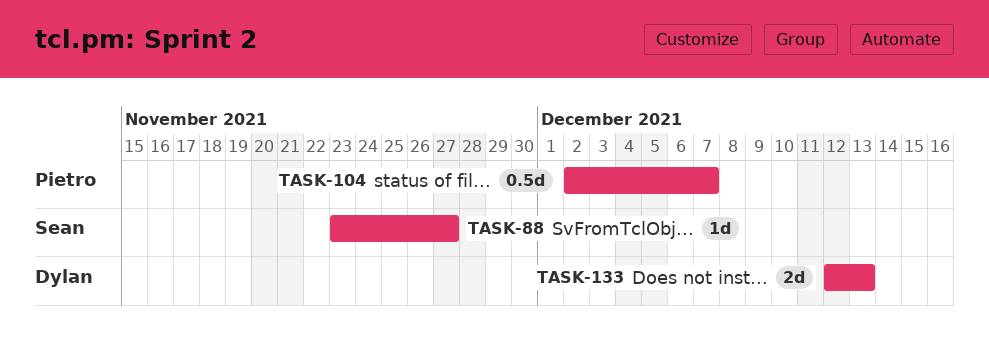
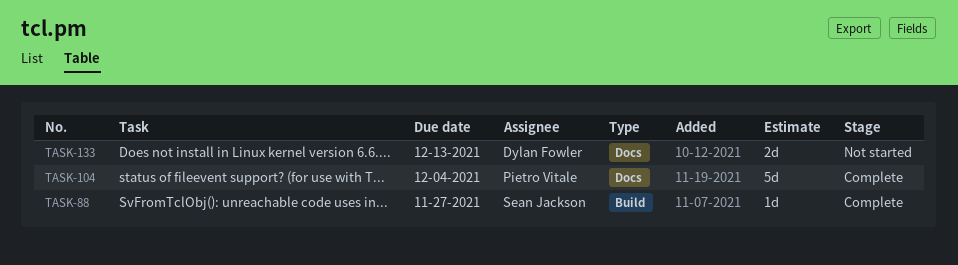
TASK-104, estimate: 0.5d -> 5d
TASK-104, due: Dec 7 -> Dec 4

